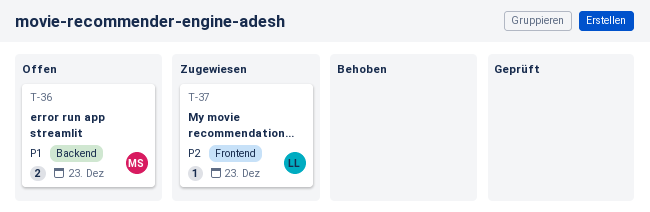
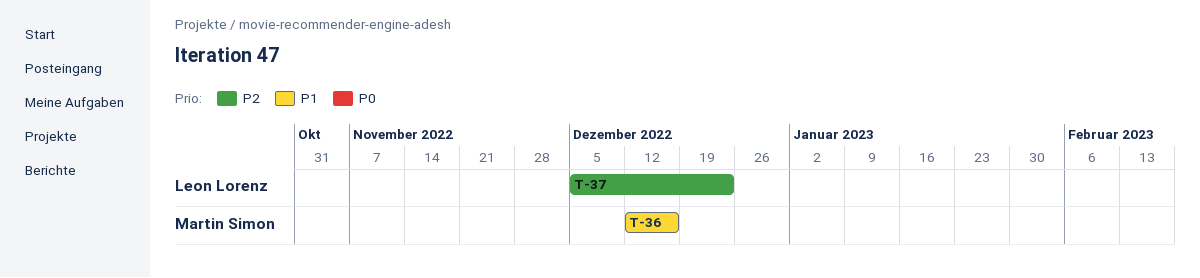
T-36, due: Dec 23 -> Dec 16

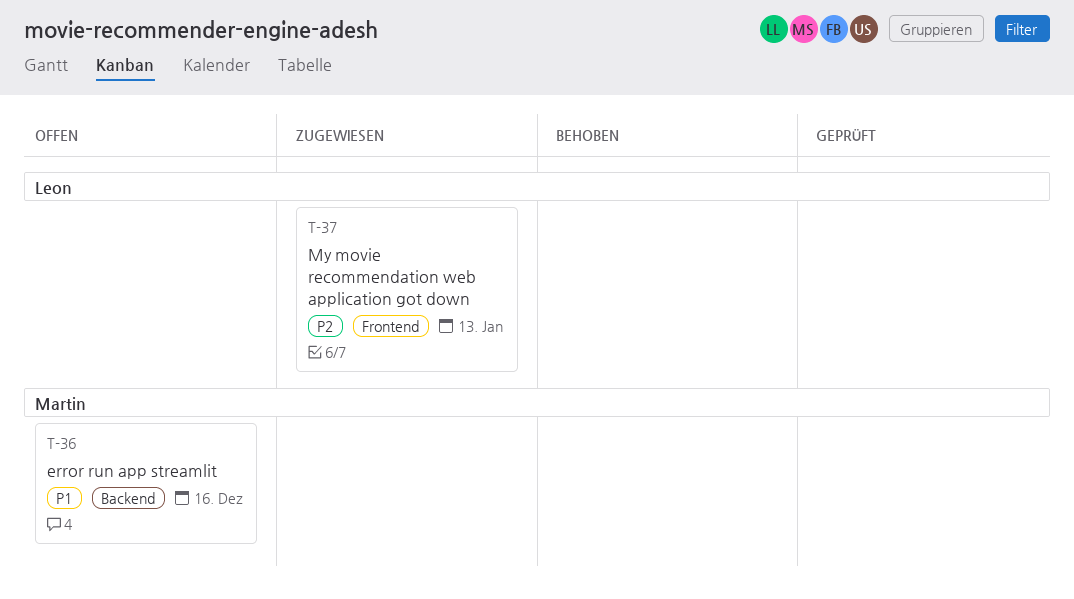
T-37, due: Dec 23 -> Jan 13

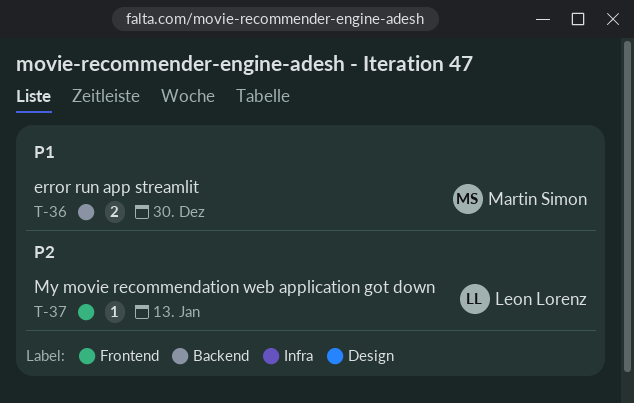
T-36, due: Dec 16 -> Dec 30

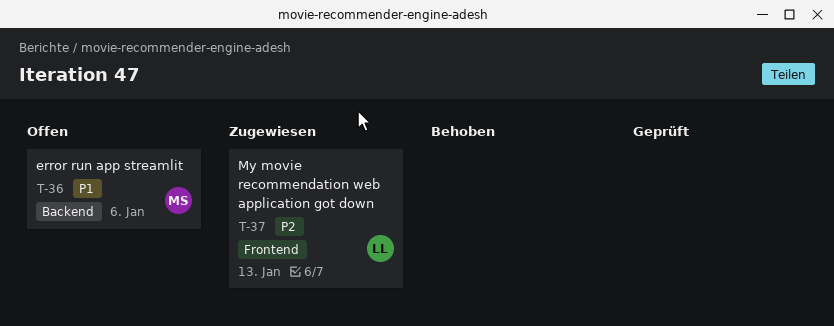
T-36, due: Dec 30 -> Jan 6

